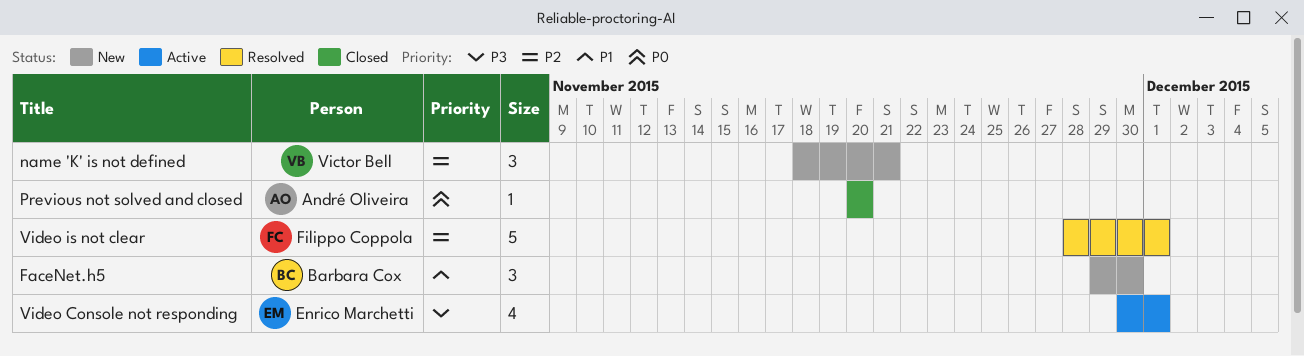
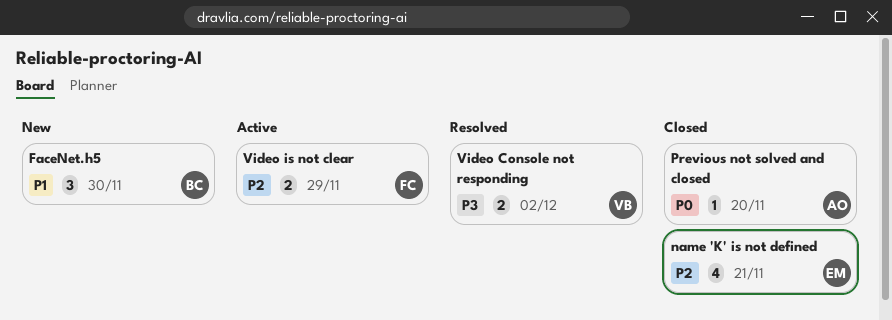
name 'K' is not defined, status: New -> Closed
name 'K' is not defined, owner: Victor Bell -> Enrico Marchetti
name 'K' is not defined, estimate: 3 -> 4
Video Console not responding, status: Active -> Resolved
Video Console not responding, owner: Enrico Marchetti -> Victor Bell
Video Console not responding, estimate: 4 -> 2
Video Console not responding, due: Dec 1 -> Dec 2
Video is not clear, status: Resolved -> Active
Video is not clear, estimate: 5 -> 2
Video is not clear, due: Dec 1 -> Nov 29

